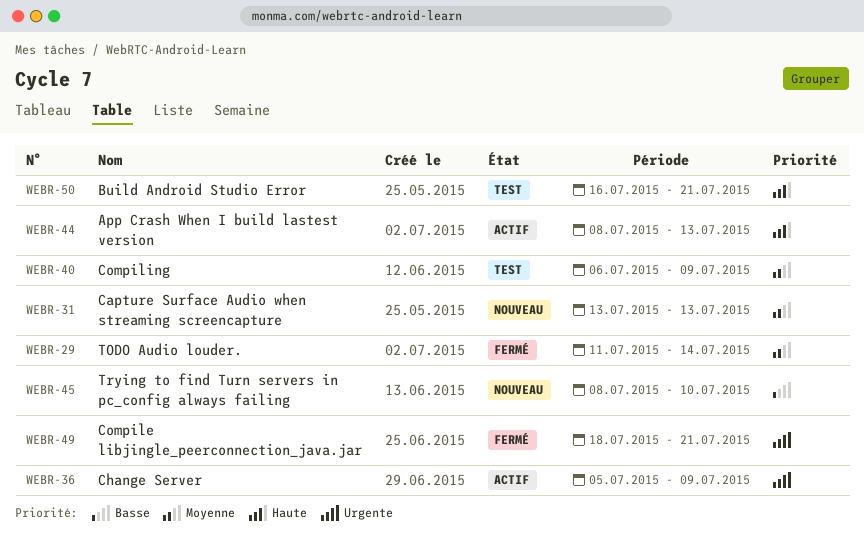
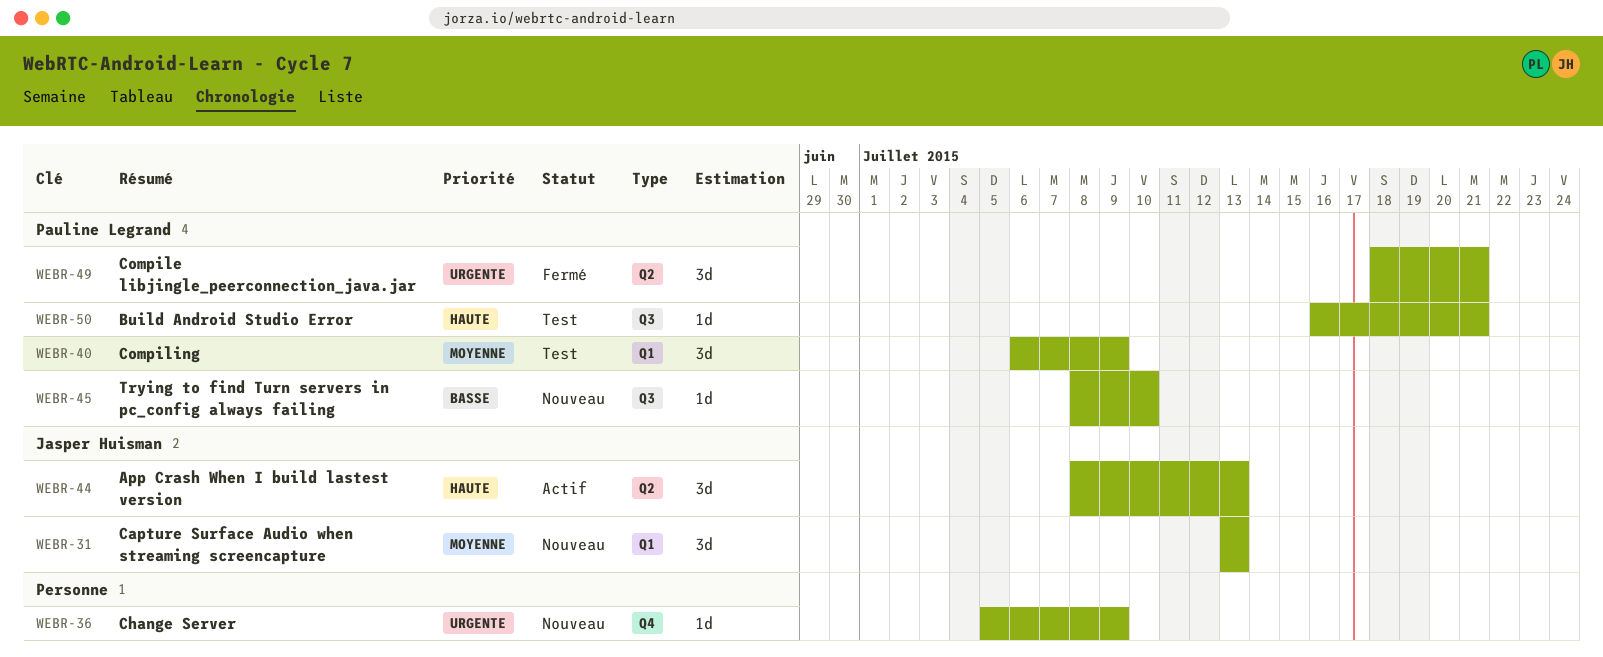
WEBR-29: present -> none
WEBR-36, status: Actif -> Nouveau

